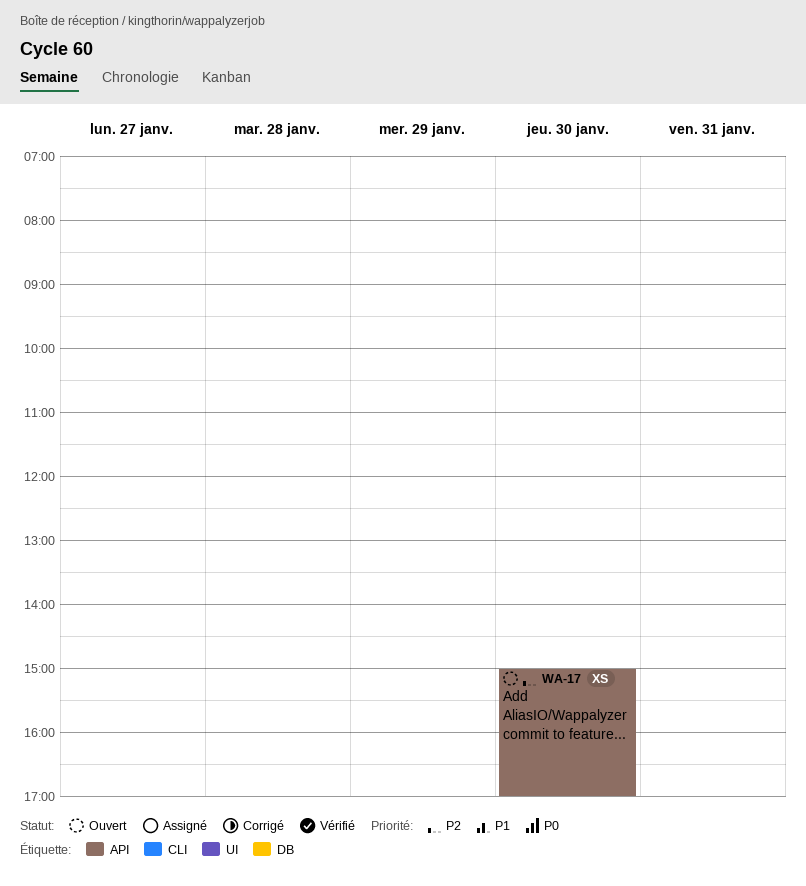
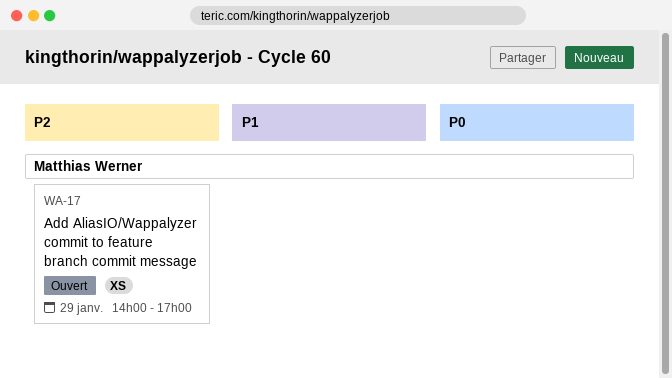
WA-17, day: Jan 30 -> Jan 29
WA-17, begins: 15:00 -> 14:00

